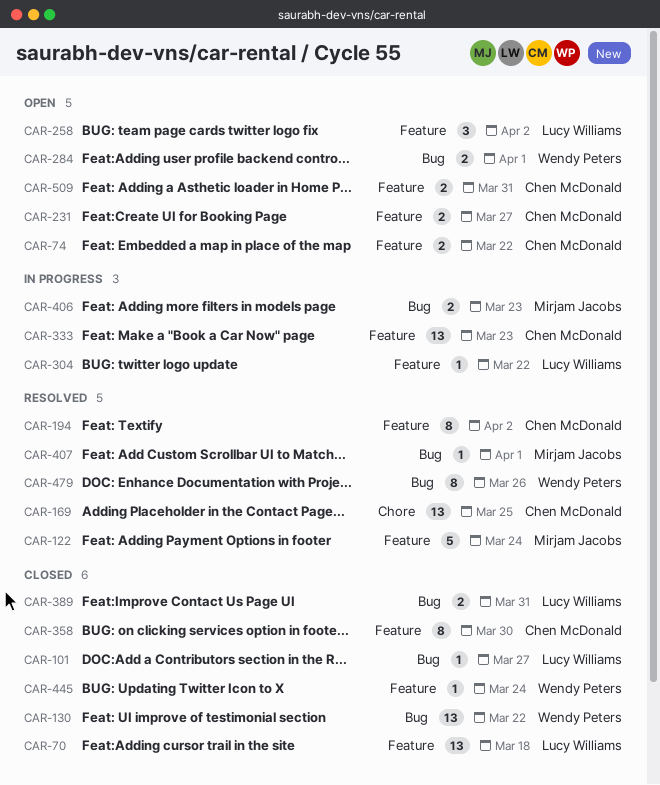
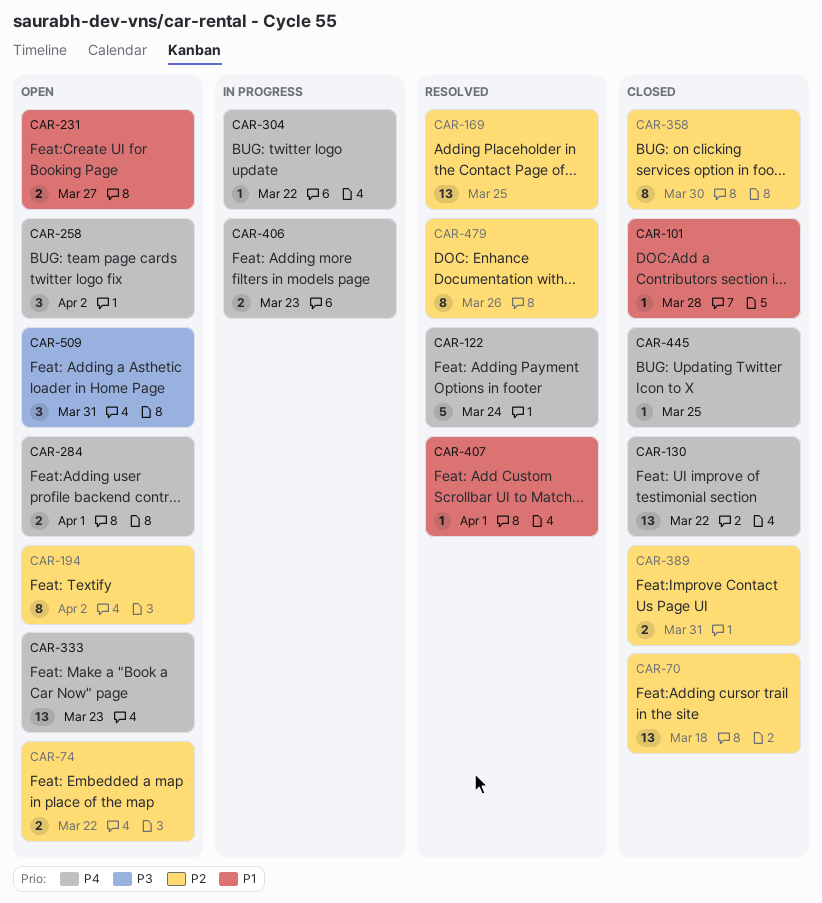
CAR-101, due: Mar 27 -> Mar 28
CAR-194, status: Resolved -> Open
CAR-333, status: In progress -> Open
CAR-445, due: Mar 24 -> Mar 25
CAR-509, estimate: 2 -> 3

